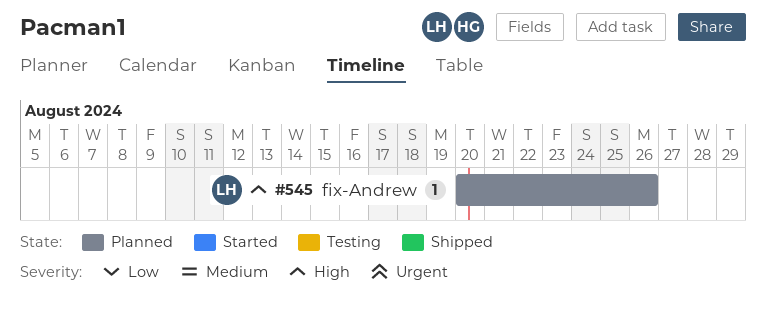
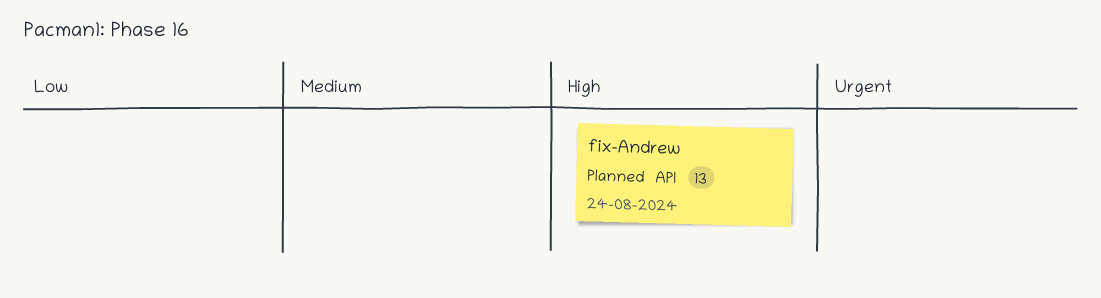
fix-Andrew, estimate: 1 -> 13
fix-Andrew, due: Aug 26 -> Aug 24

